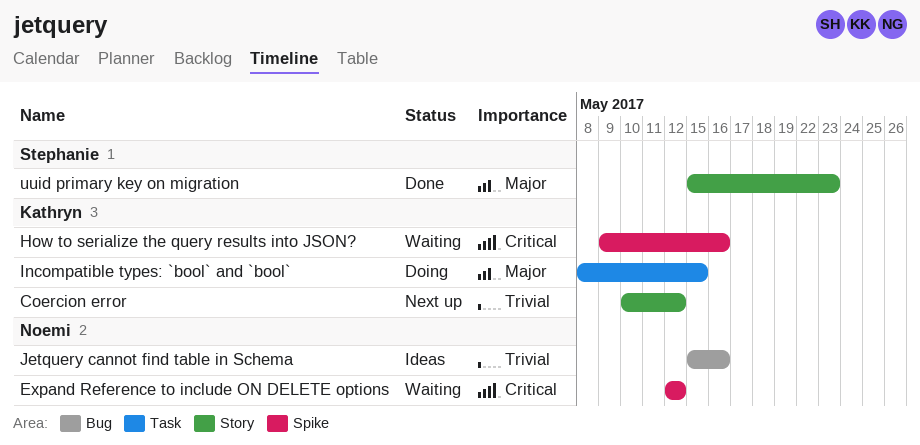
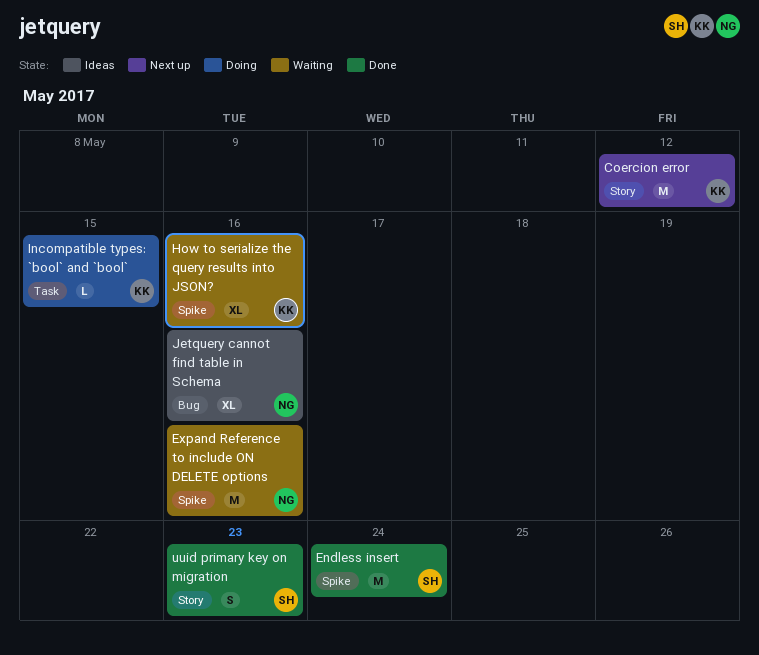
Endless insert: none -> present
Expand Reference to include ON DELETE options, due: May 12 -> May 16

